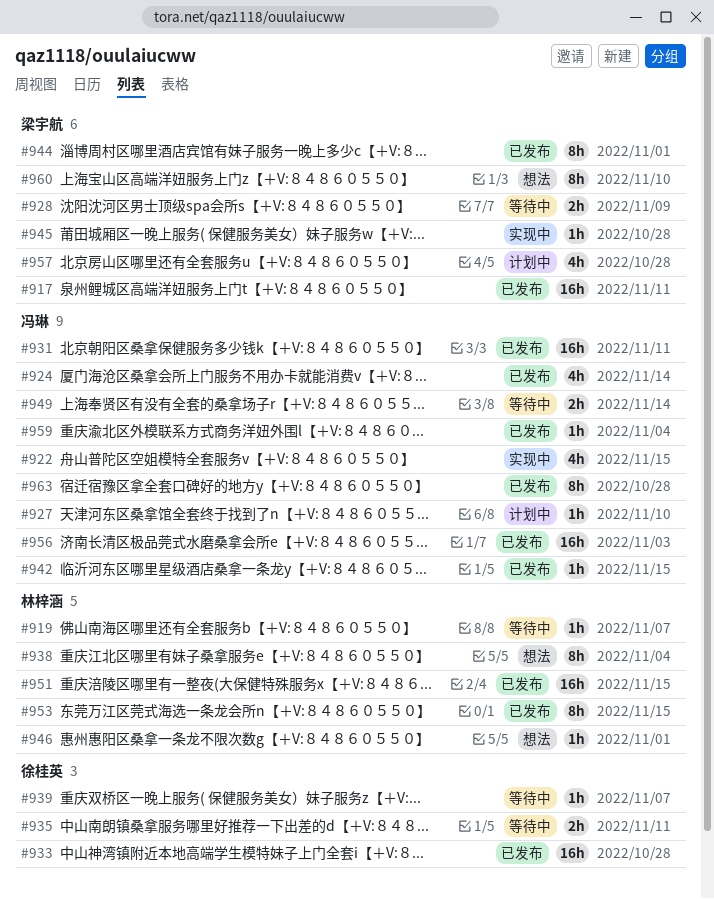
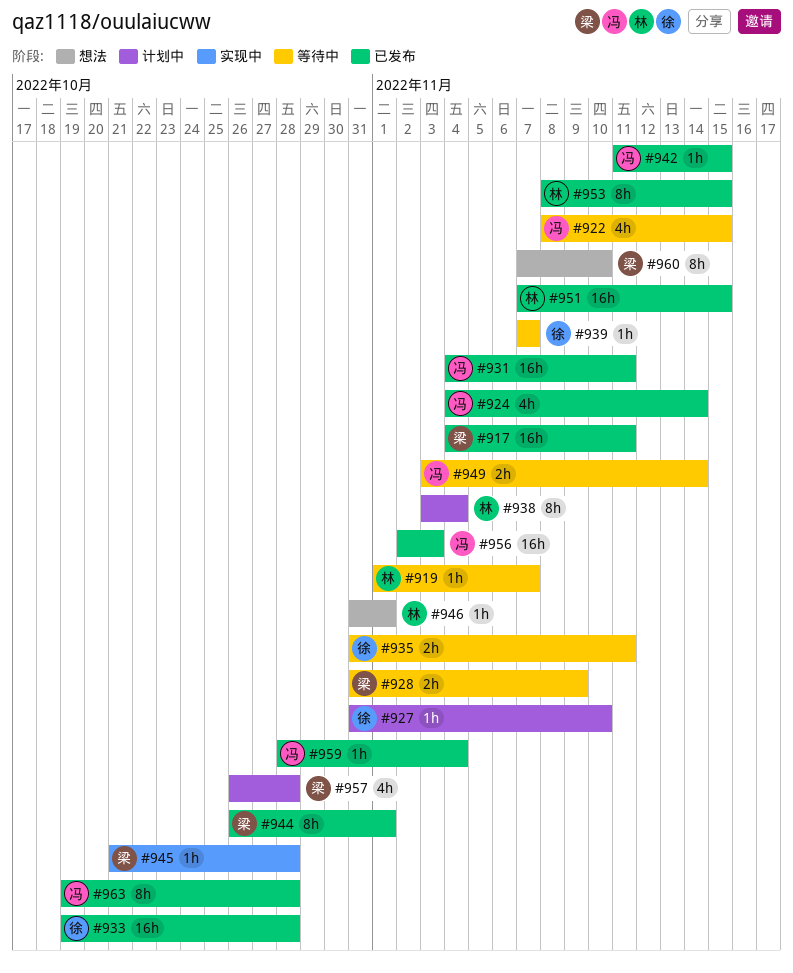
#922, status: 实现中 -> 等待中
#927, owner: 冯琳 -> 徐桂英
#938, status: 想法 -> 计划中

